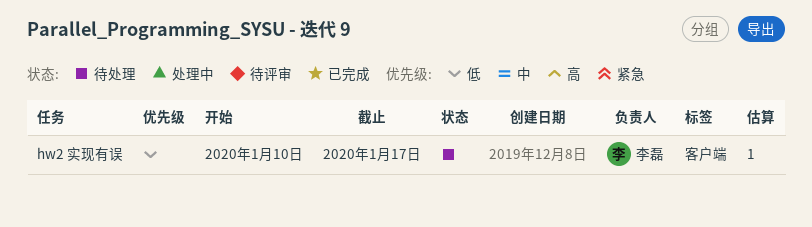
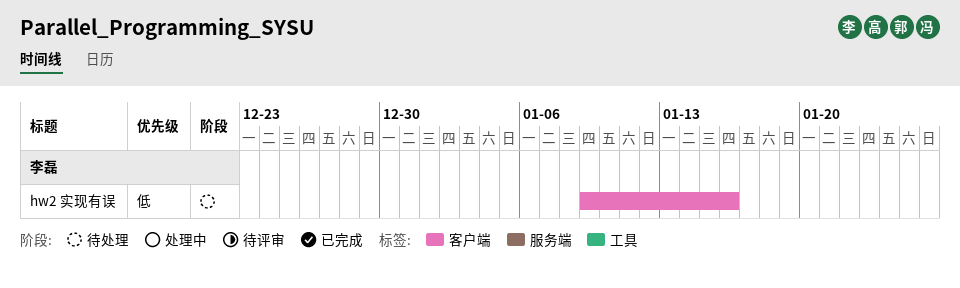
hw2 实现有误, start: Jan 10 -> Jan 9
hw2 实现有误, due: Jan 17 -> Jan 16

